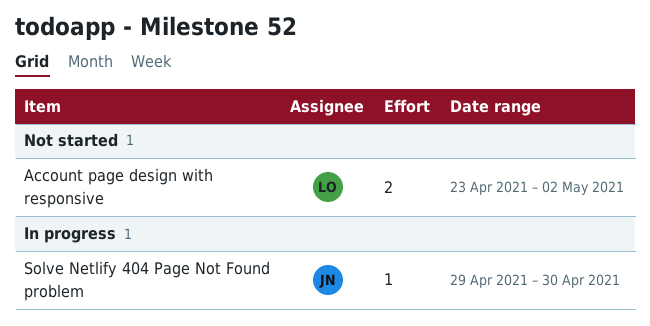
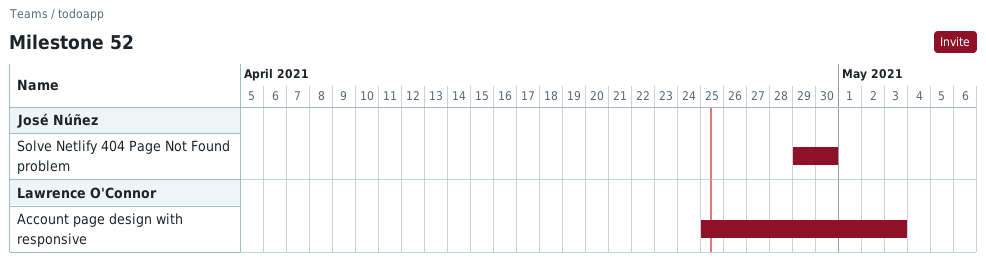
Account page design with responsive, start: Apr 23 -> Apr 25
Account page design with responsive, due: May 2 -> May 3

